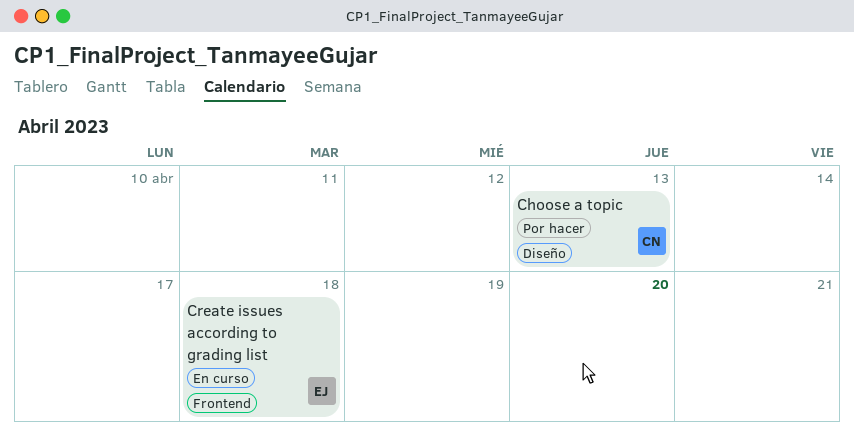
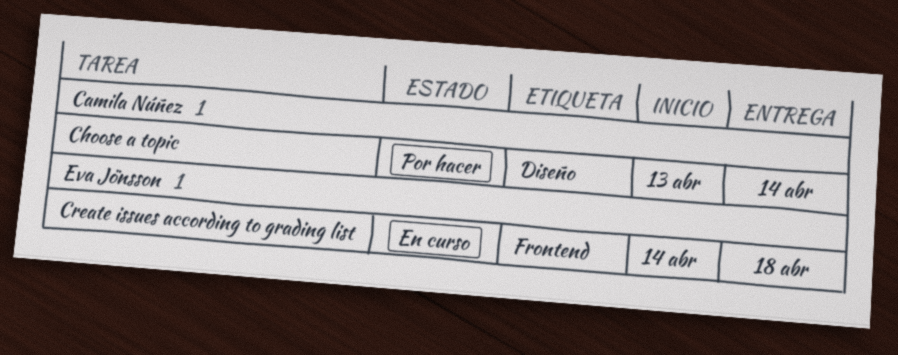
Choose a topic, due: Apr 13 -> Apr 14

